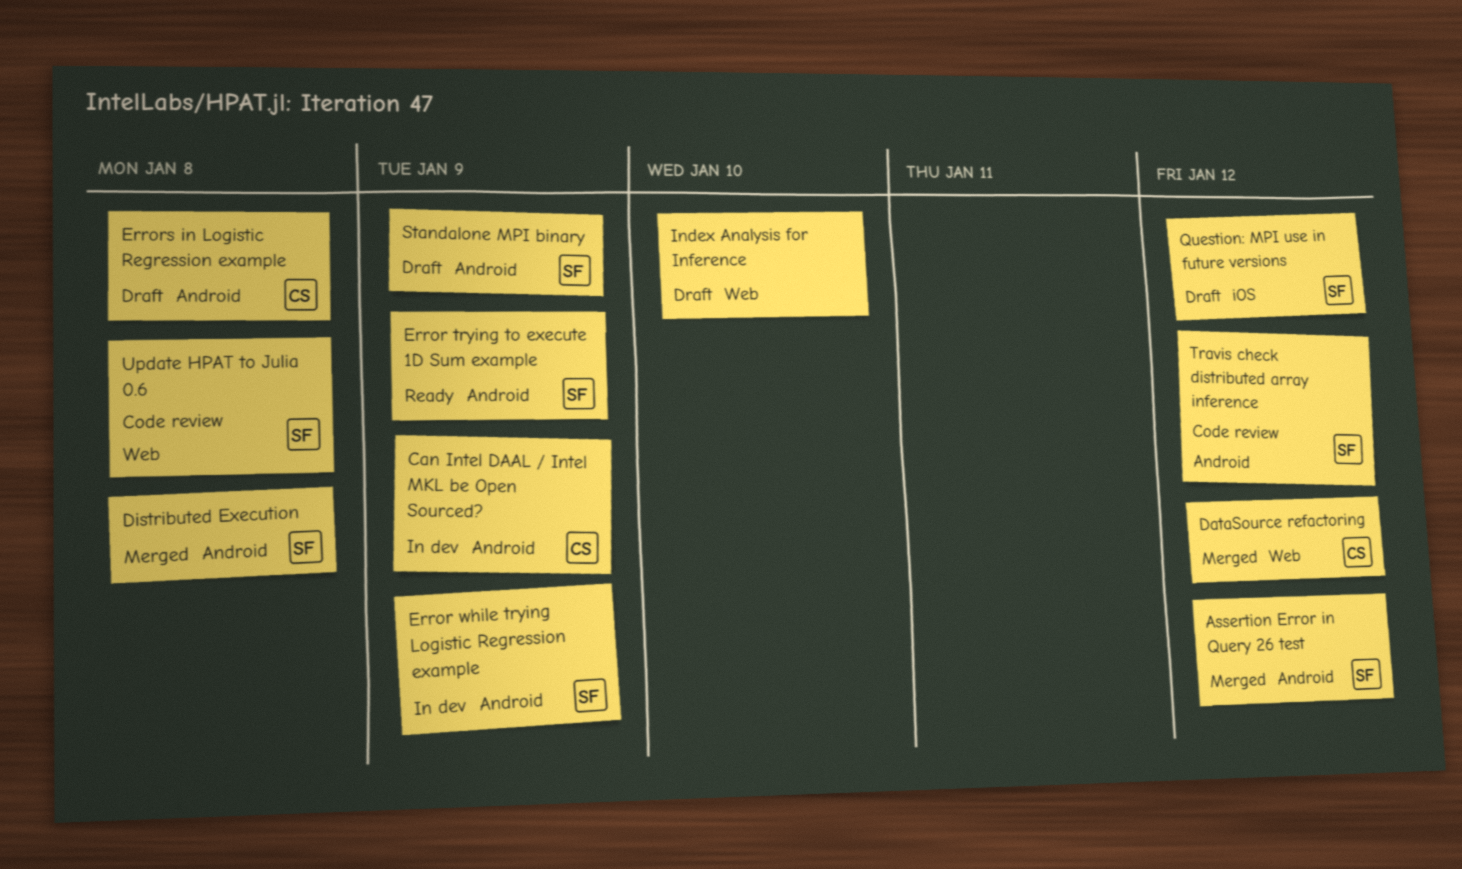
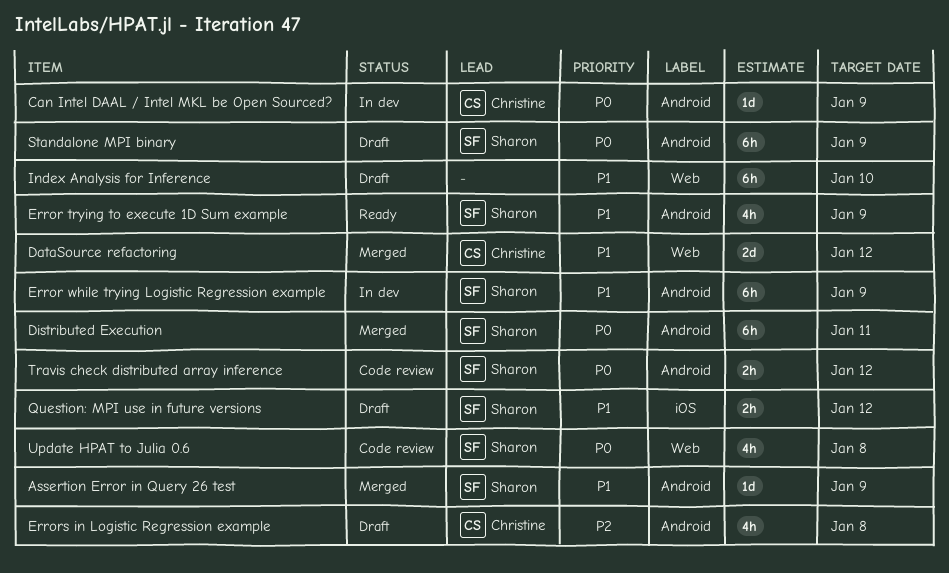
Assertion Error in Query 26 test, due: Jan 12 -> Jan 9
Distributed Execution, due: Jan 8 -> Jan 11

